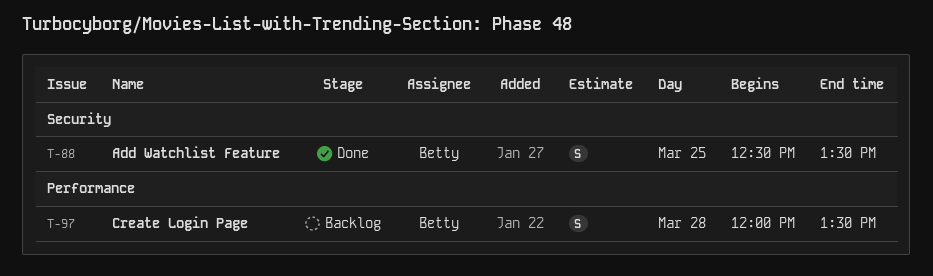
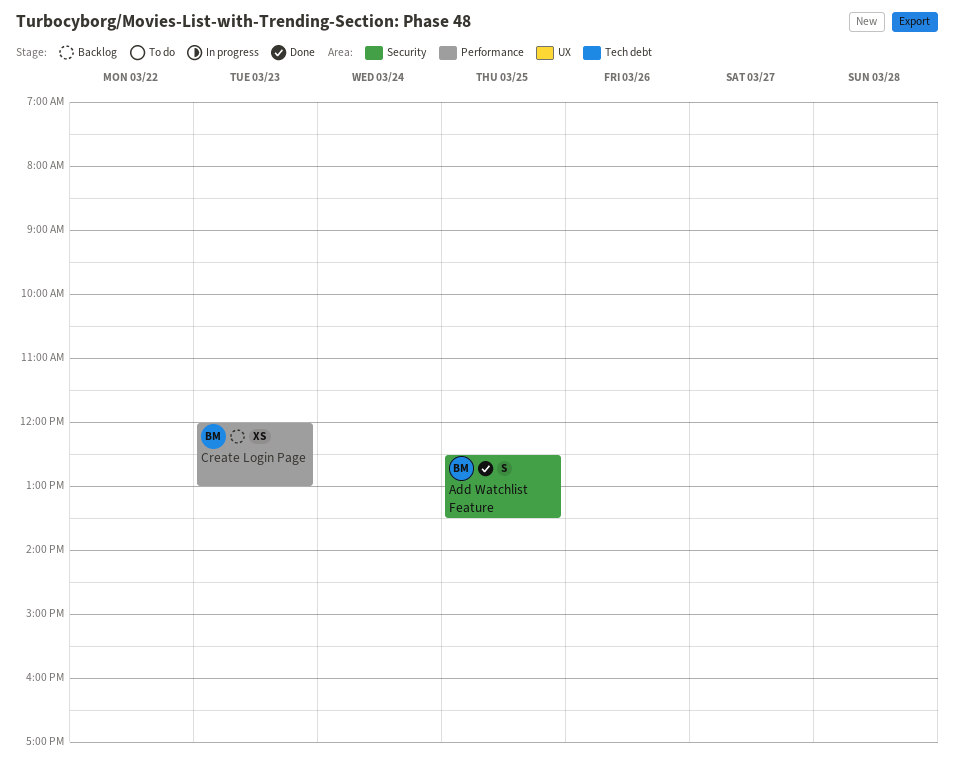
Create Login Page, estimate: S -> XS
Create Login Page, day: Mar 28 -> Mar 23
Create Login Page, ends: 13:30 -> 13:00

